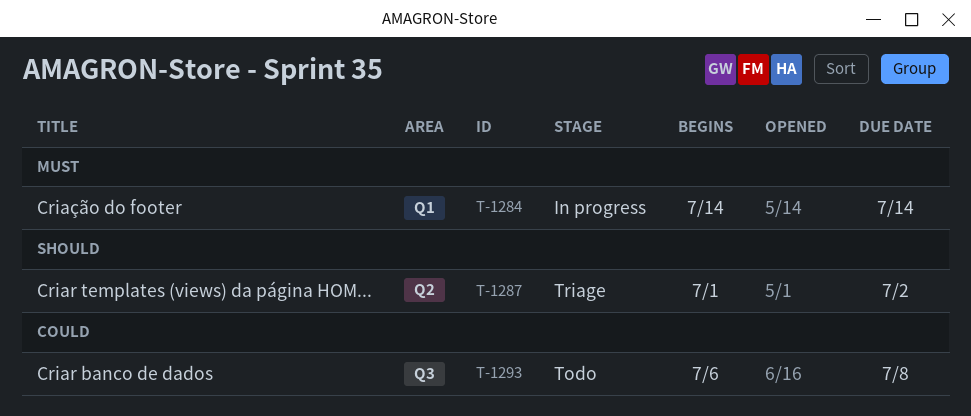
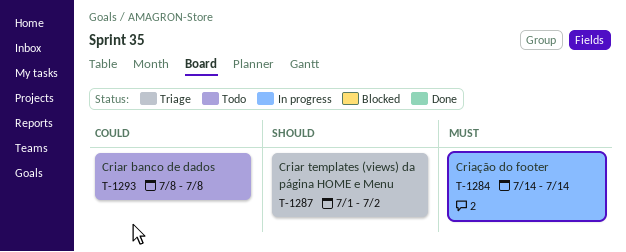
T-1293, start: Jul 6 -> Jul 8

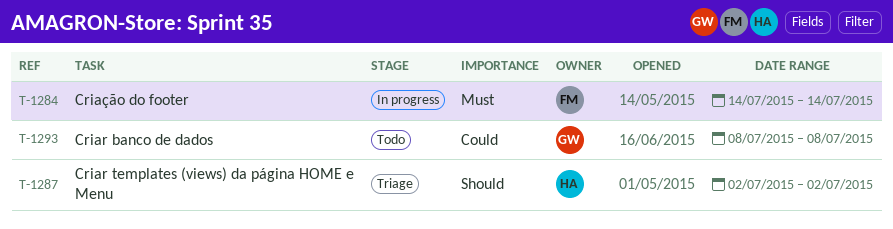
T-1287, start: Jul 1 -> Jul 2

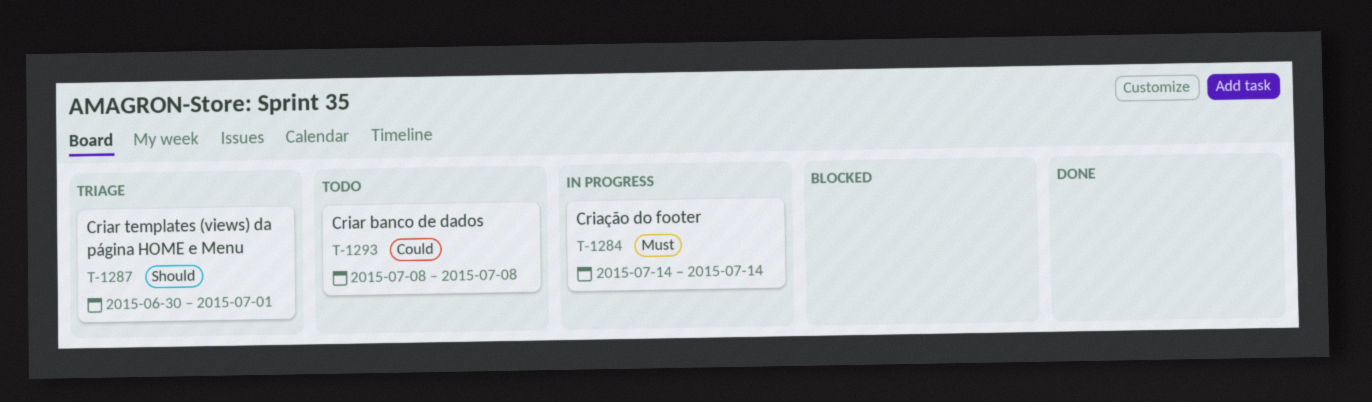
T-1287, start: Jul 2 -> Jun 30
T-1287, due: Jul 2 -> Jul 1

